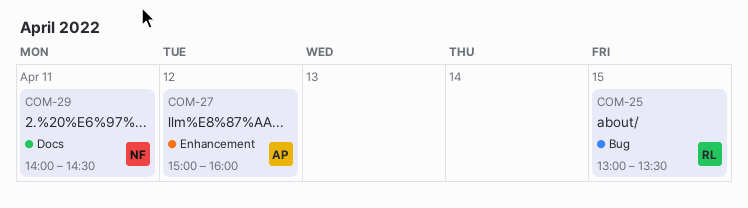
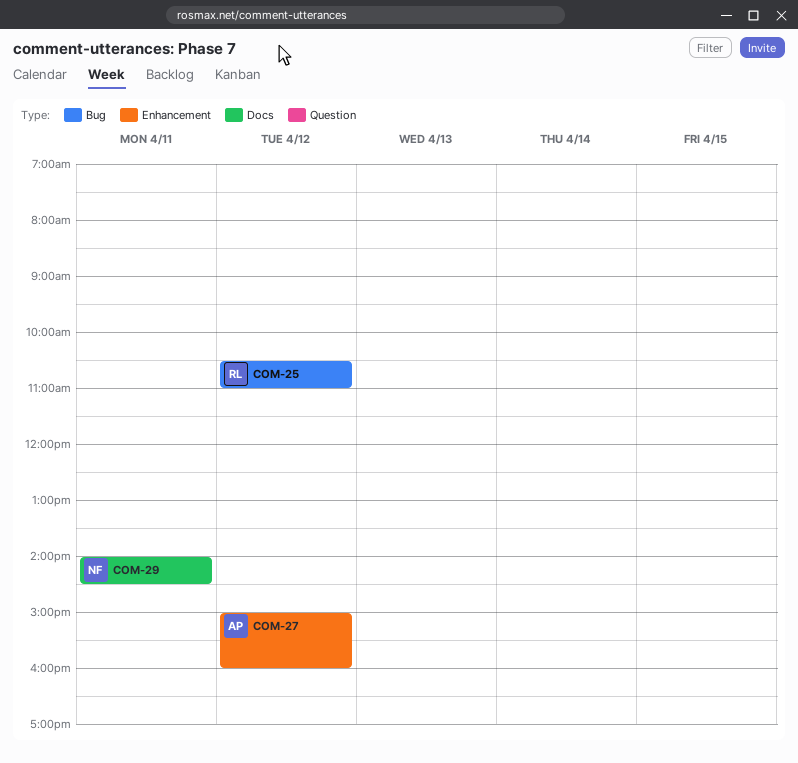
COM-25, day: Apr 15 -> Apr 12
COM-25, begins: 13:00 -> 10:30
COM-25, ends: 13:30 -> 11:00

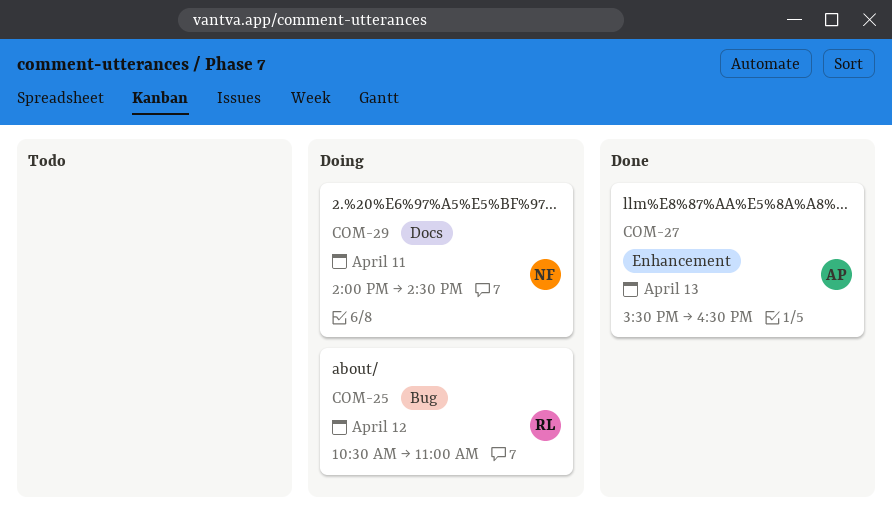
COM-27, day: Apr 12 -> Apr 13
COM-27, begins: 15:00 -> 15:30
COM-27, ends: 16:00 -> 16:30

